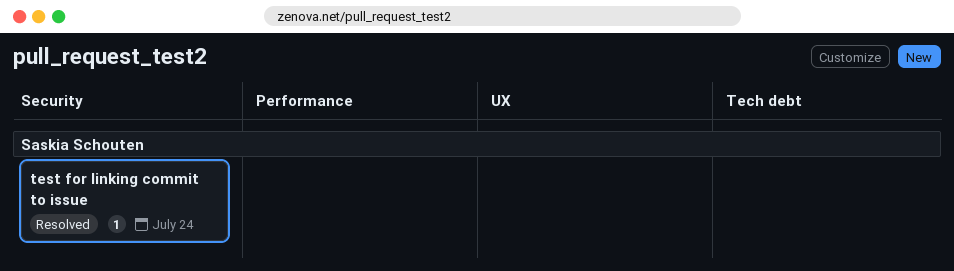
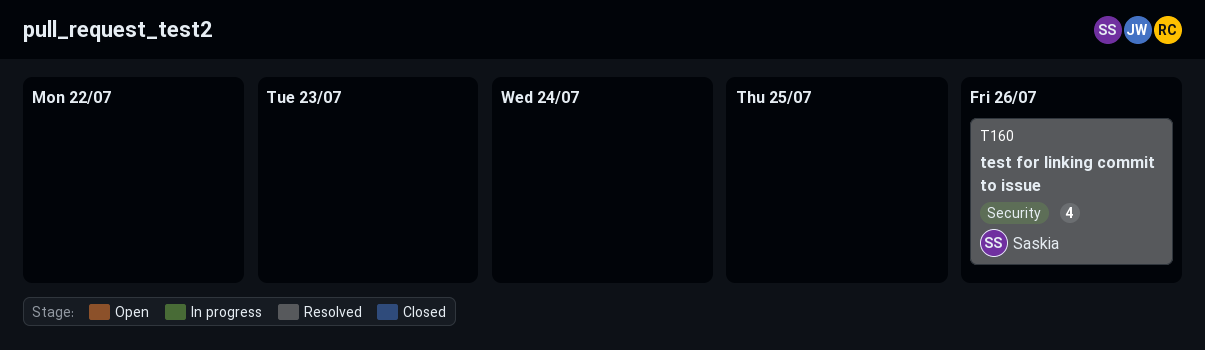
test for linking commit to issue, estimate: 1 -> 4
test for linking commit to issue, due: Jul 24 -> Jul 26

